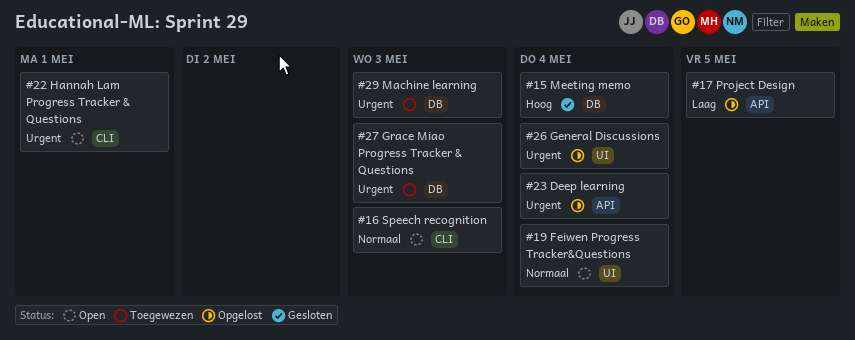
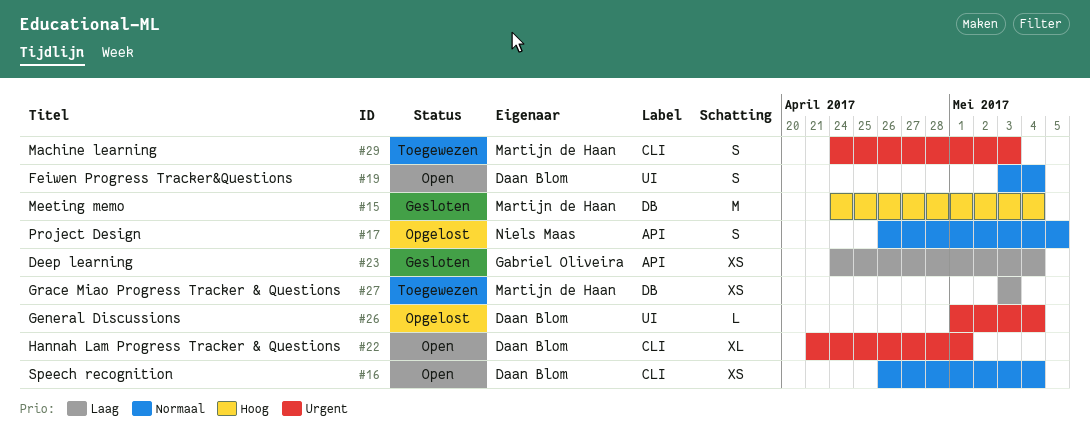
#16, due: May 3 -> May 4
#17, priority: Laag -> Normaal
#23, status: Opgelost -> Gesloten
#23, priority: Urgent -> Laag
#27, priority: Urgent -> Laag
#29, label: DB -> CLI

